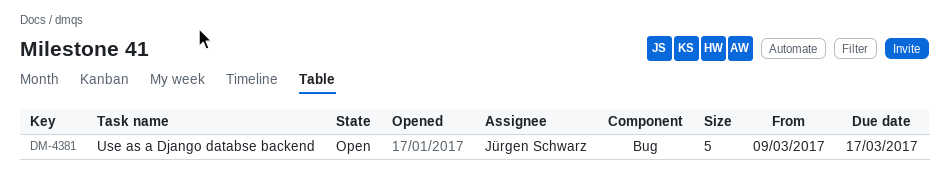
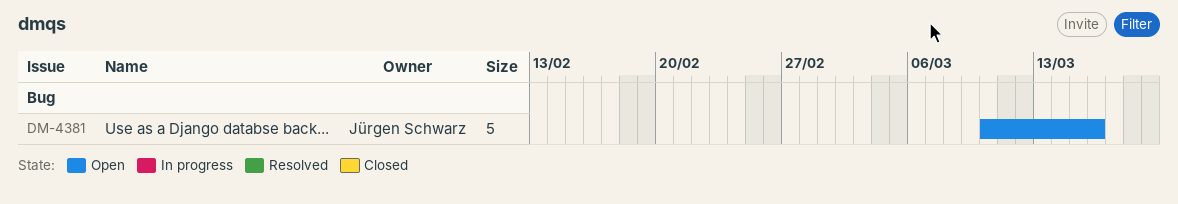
DM-4381, start: Mar 9 -> Mar 10
DM-4381, due: Mar 17 -> Mar 16

